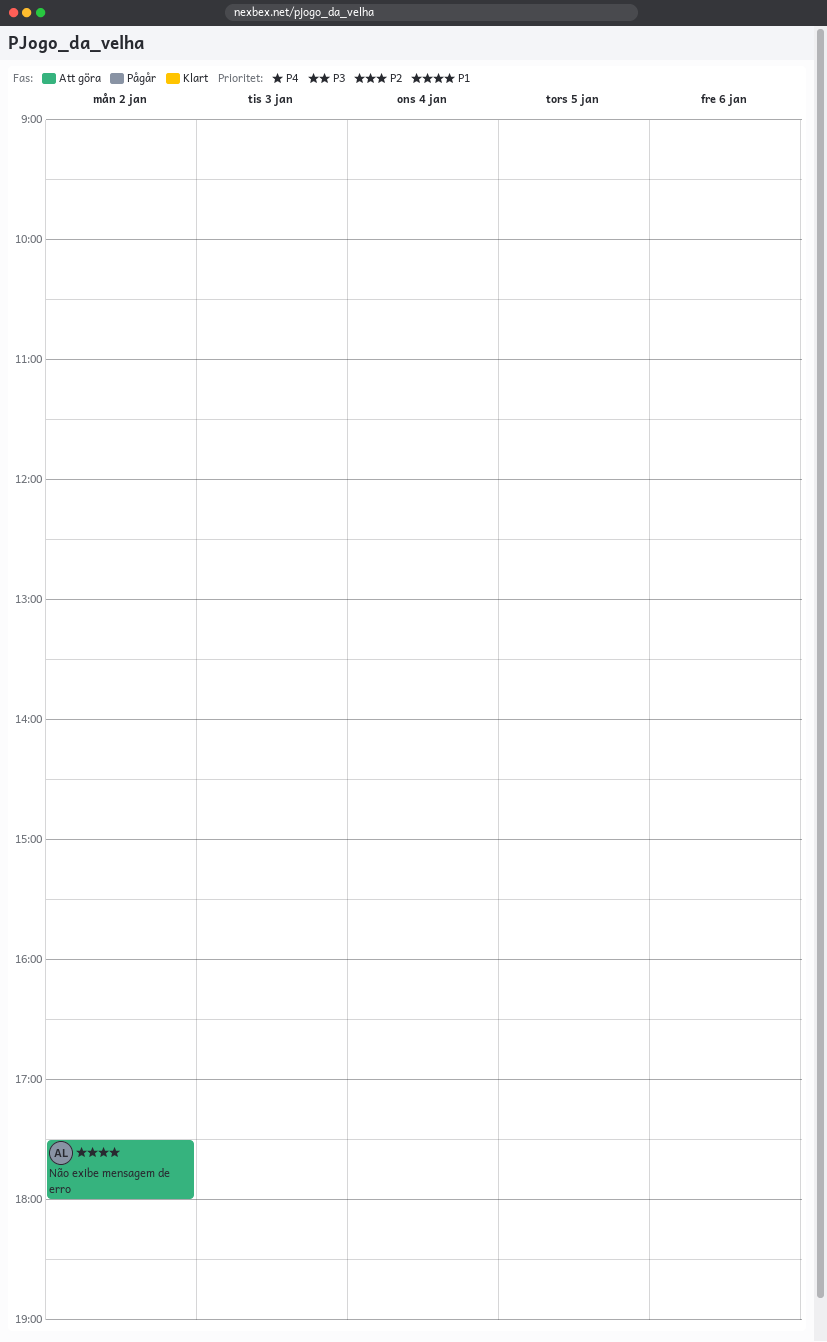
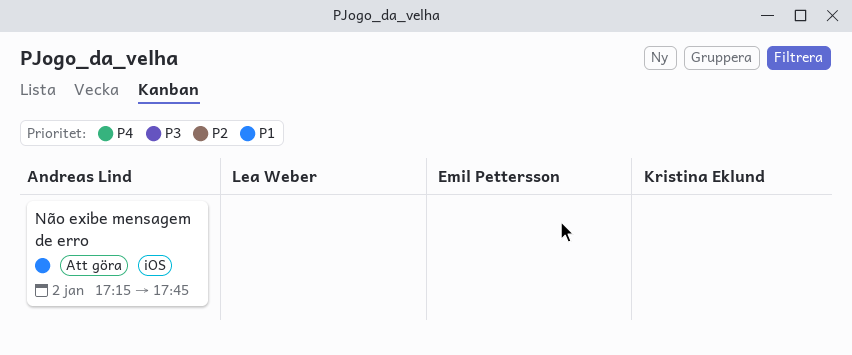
Não exibe mensagem de erro, begins: 17:30 -> 17:15
Não exibe mensagem de erro, ends: 18:00 -> 17:45

